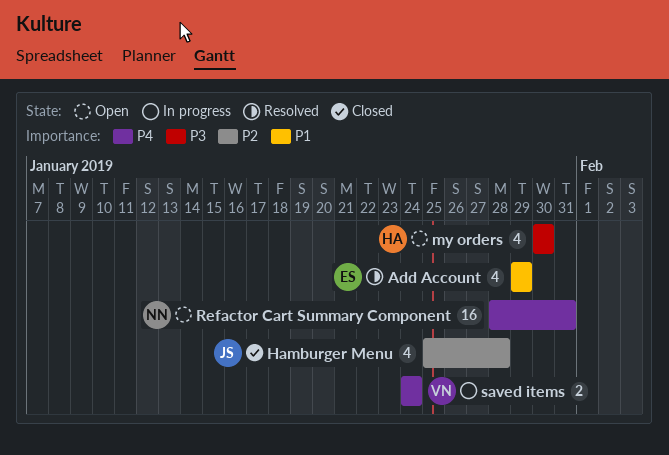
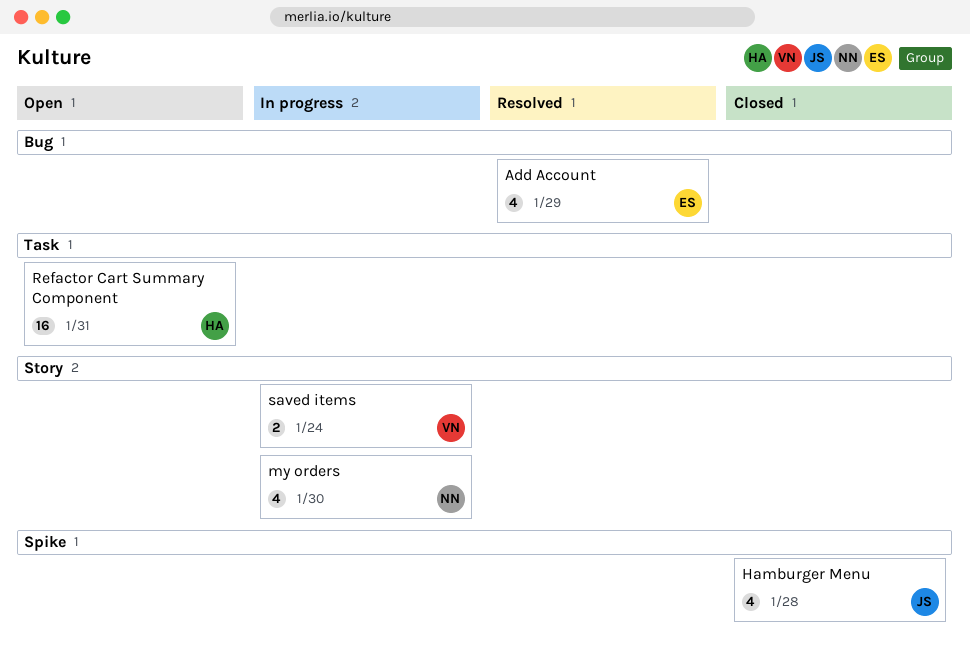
my orders, status: Open -> In progress
my orders, owner: HA -> NN
Refactor Cart Summary Component, owner: NN -> HA

